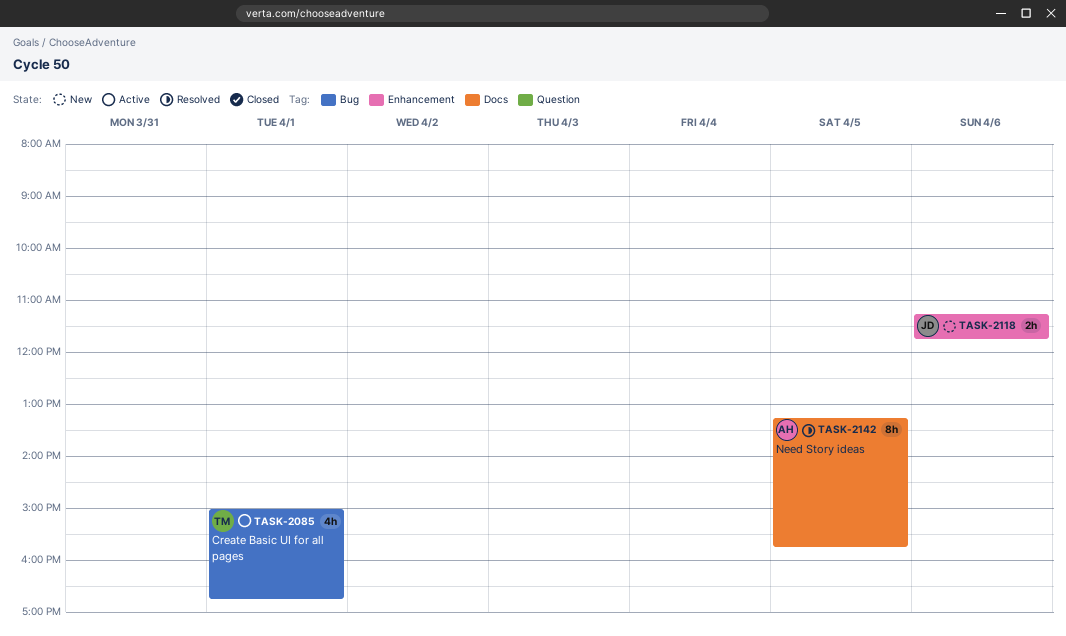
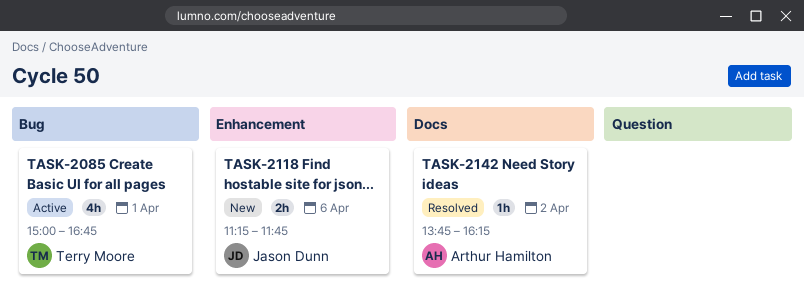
TASK-2142, estimate: 8h -> 1h
TASK-2142, day: Apr 5 -> Apr 2
TASK-2142, begins: 13:15 -> 13:45
TASK-2142, ends: 15:45 -> 16:15

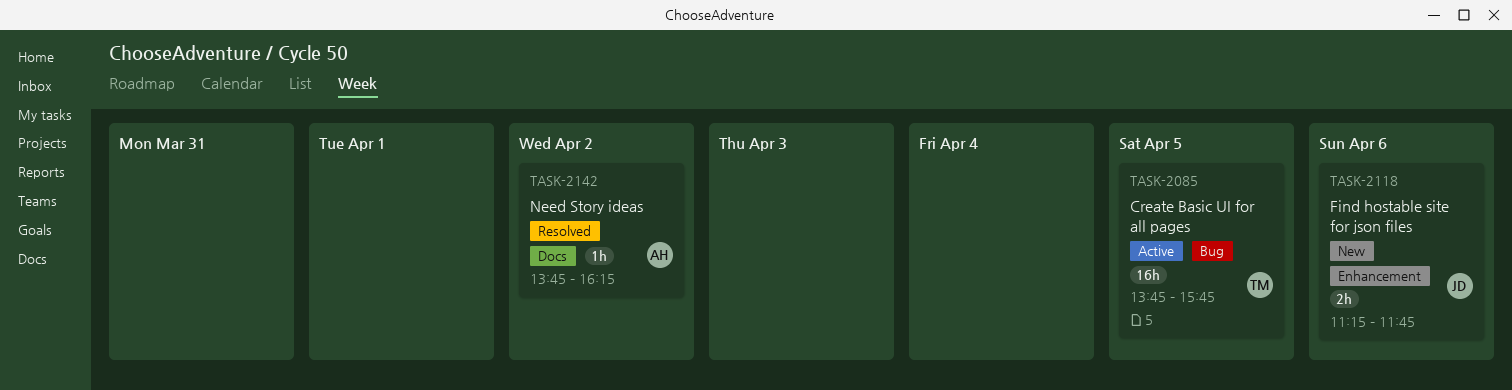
TASK-2085, estimate: 4h -> 16h
TASK-2085, day: Apr 1 -> Apr 5
TASK-2085, begins: 15:00 -> 13:45
TASK-2085, ends: 16:45 -> 15:45

